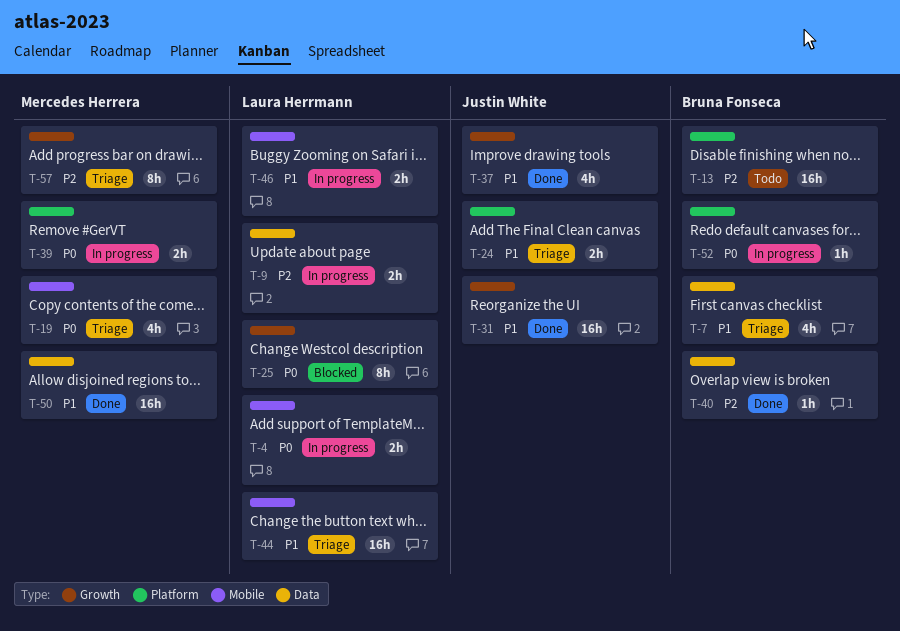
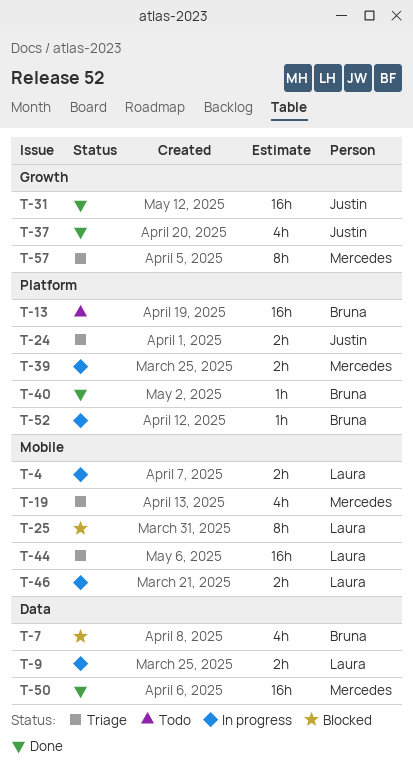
T-7, status: Triage -> Blocked
T-25, label: Growth -> Mobile
T-40, label: Data -> Platform

